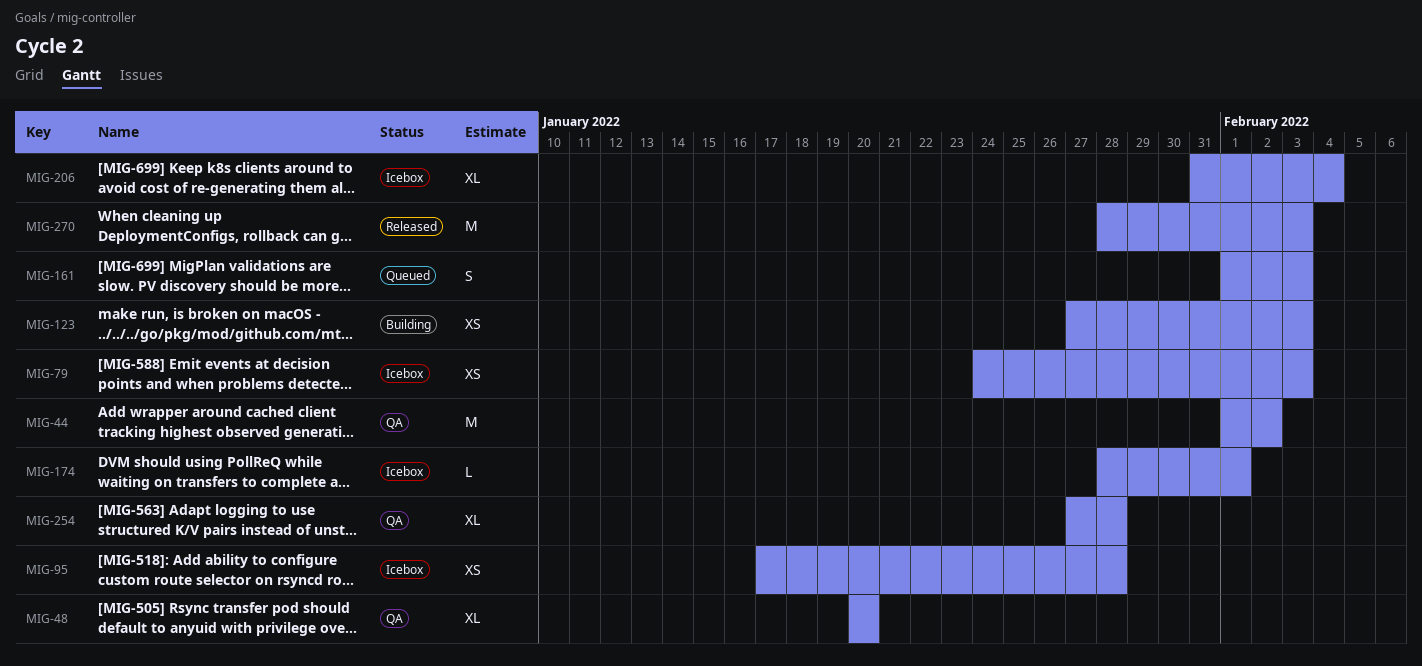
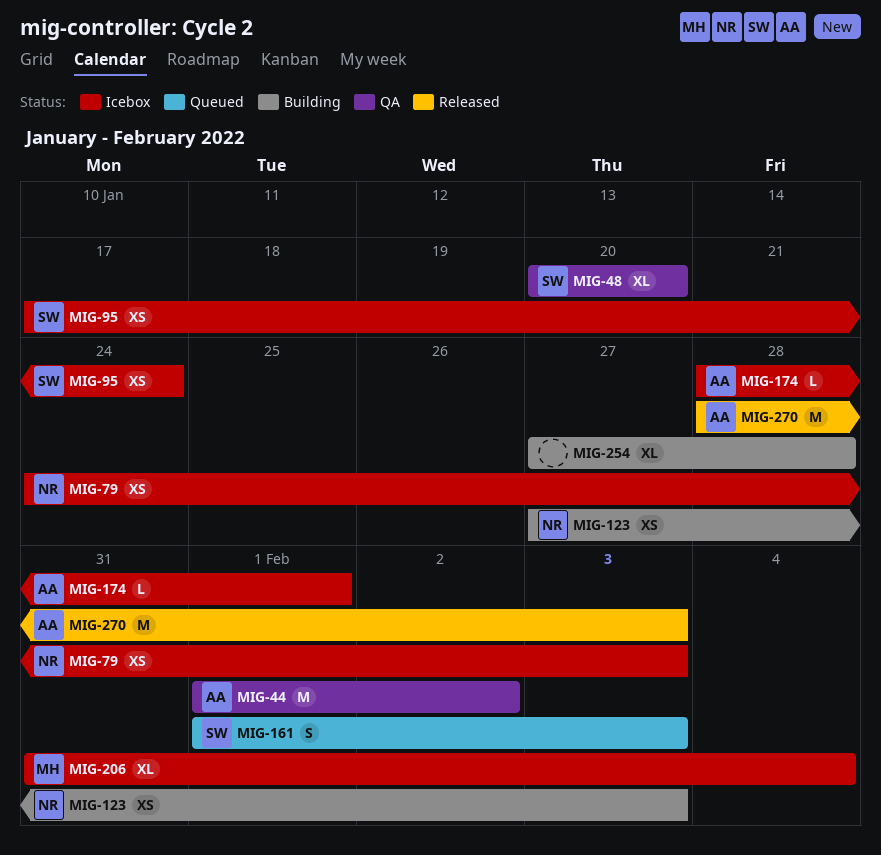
MIG-95, due: Jan 28 -> Jan 24
MIG-254, status: QA -> Building

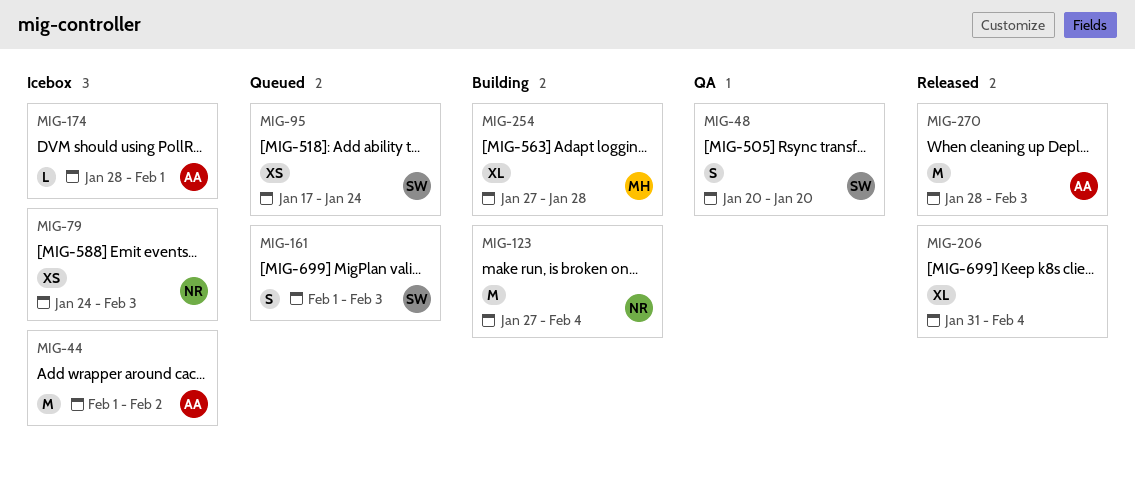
MIG-44, status: QA -> Icebox
MIG-48, estimate: XL -> S
MIG-95, status: Icebox -> Queued
MIG-123, estimate: XS -> M
MIG-123, due: Feb 3 -> Feb 4
MIG-206, status: Icebox -> Released
MIG-206, owner: MH -> none
MIG-254, owner: none -> MH

